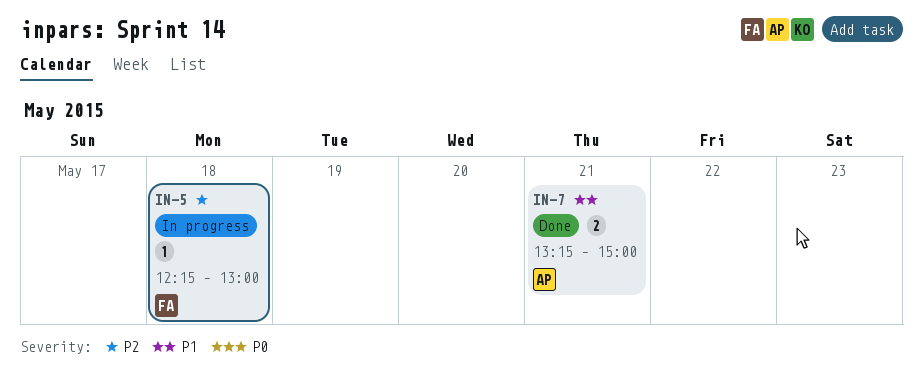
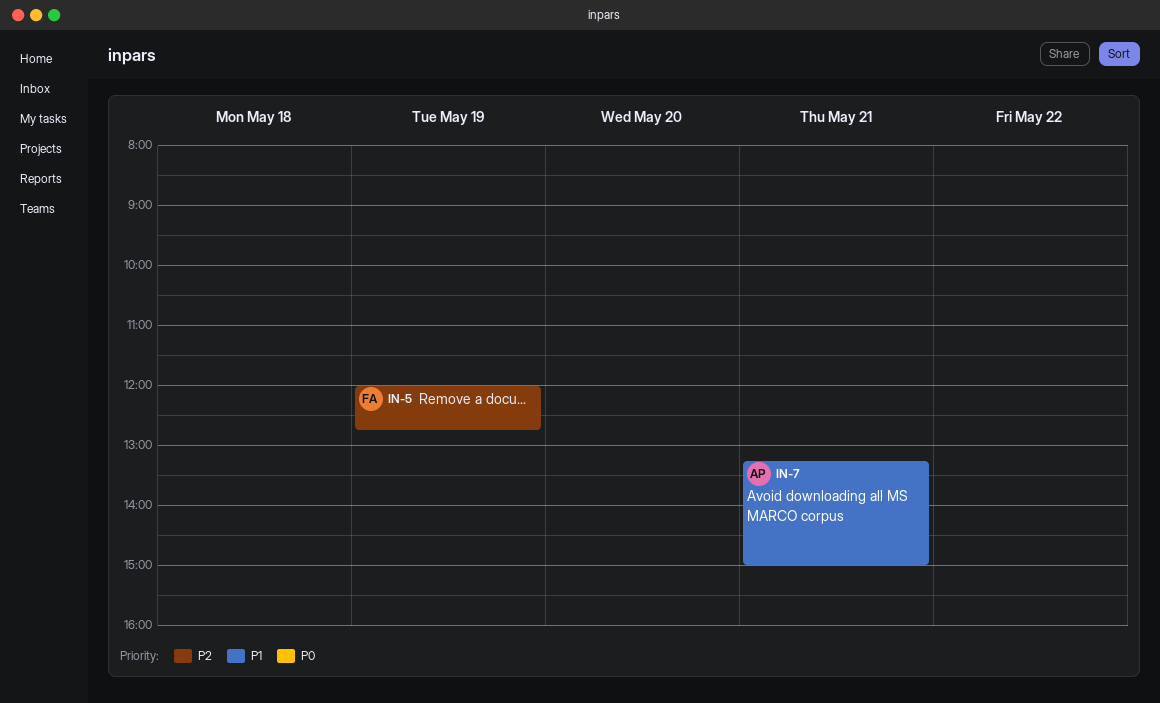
IN-5, day: May 18 -> May 19
IN-5, begins: 12:15 -> 12:00
IN-5, ends: 13:00 -> 12:45

